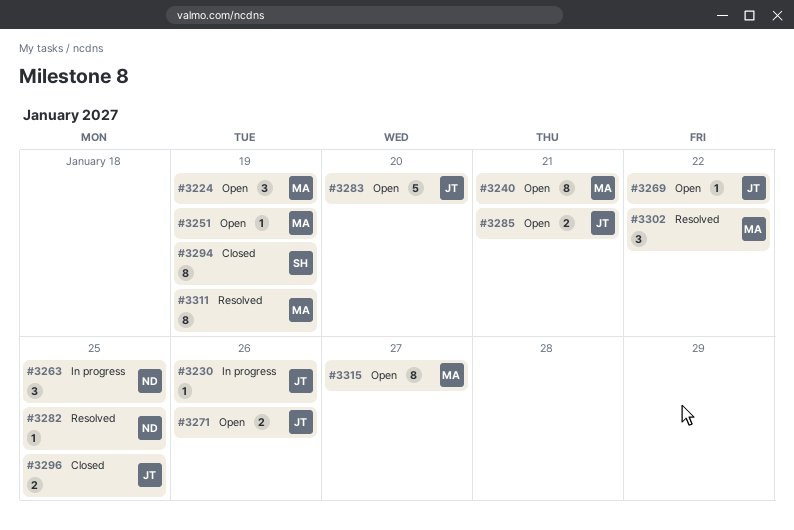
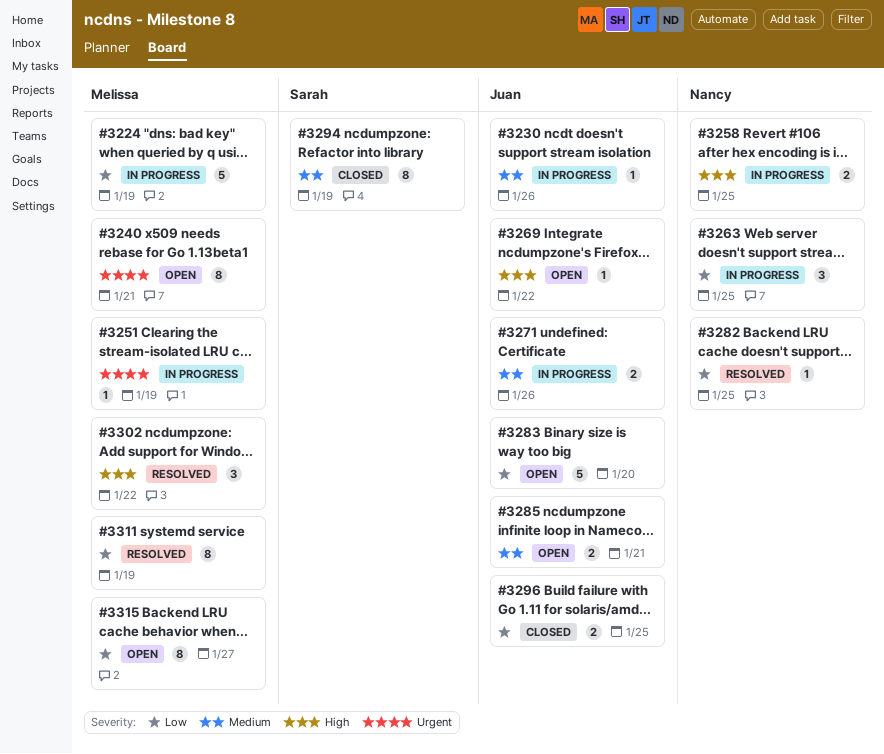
#3224, status: Open -> In progress
#3224, estimate: 3 -> 5
#3251, status: Open -> In progress
#3258: none -> present
#3271, status: Open -> In progress

